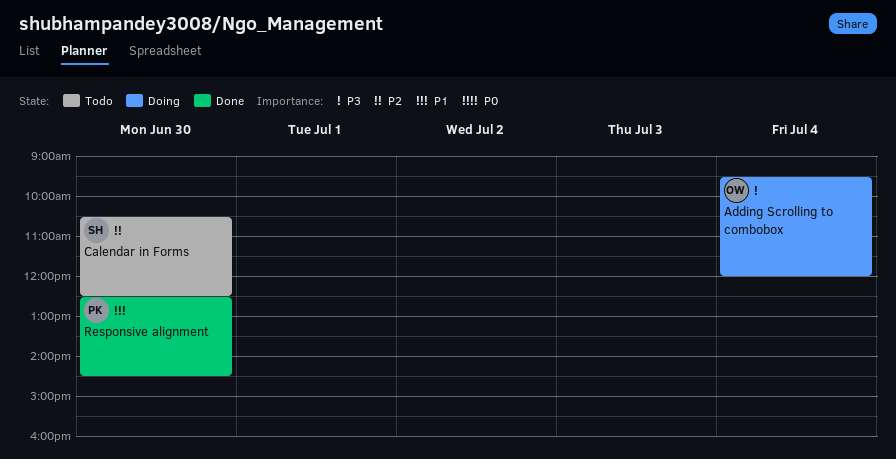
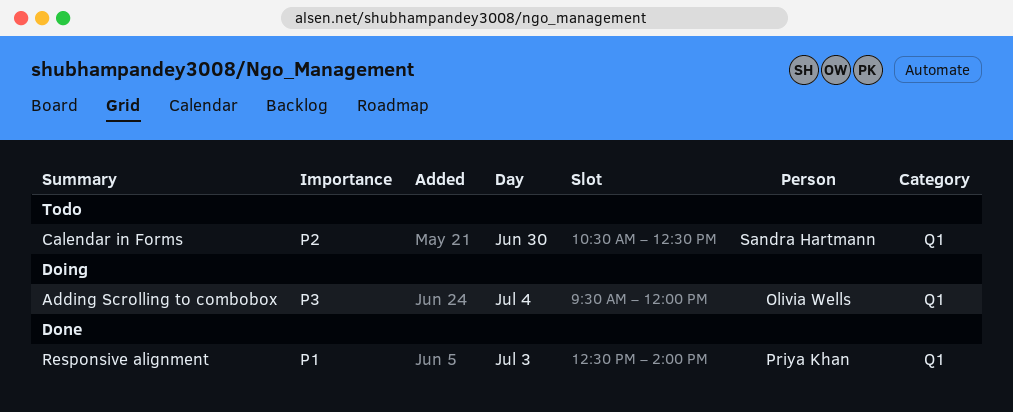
Responsive alignment, day: Jun 30 -> Jul 3
Responsive alignment, ends: 14:30 -> 14:00

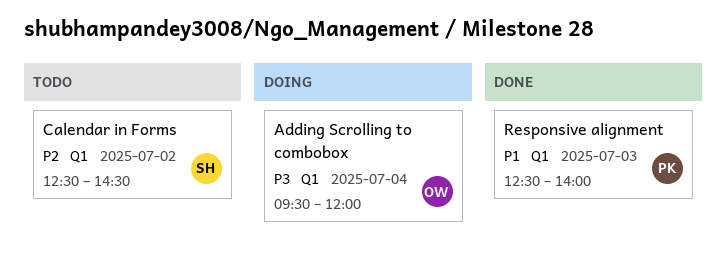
Calendar in Forms, day: Jun 30 -> Jul 2
Calendar in Forms, begins: 10:30 -> 12:30
Calendar in Forms, ends: 12:30 -> 14:30

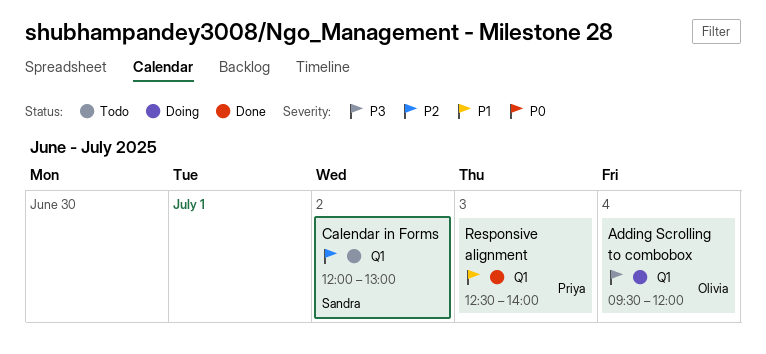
Calendar in Forms, begins: 12:30 -> 12:00
Calendar in Forms, ends: 14:30 -> 13:00

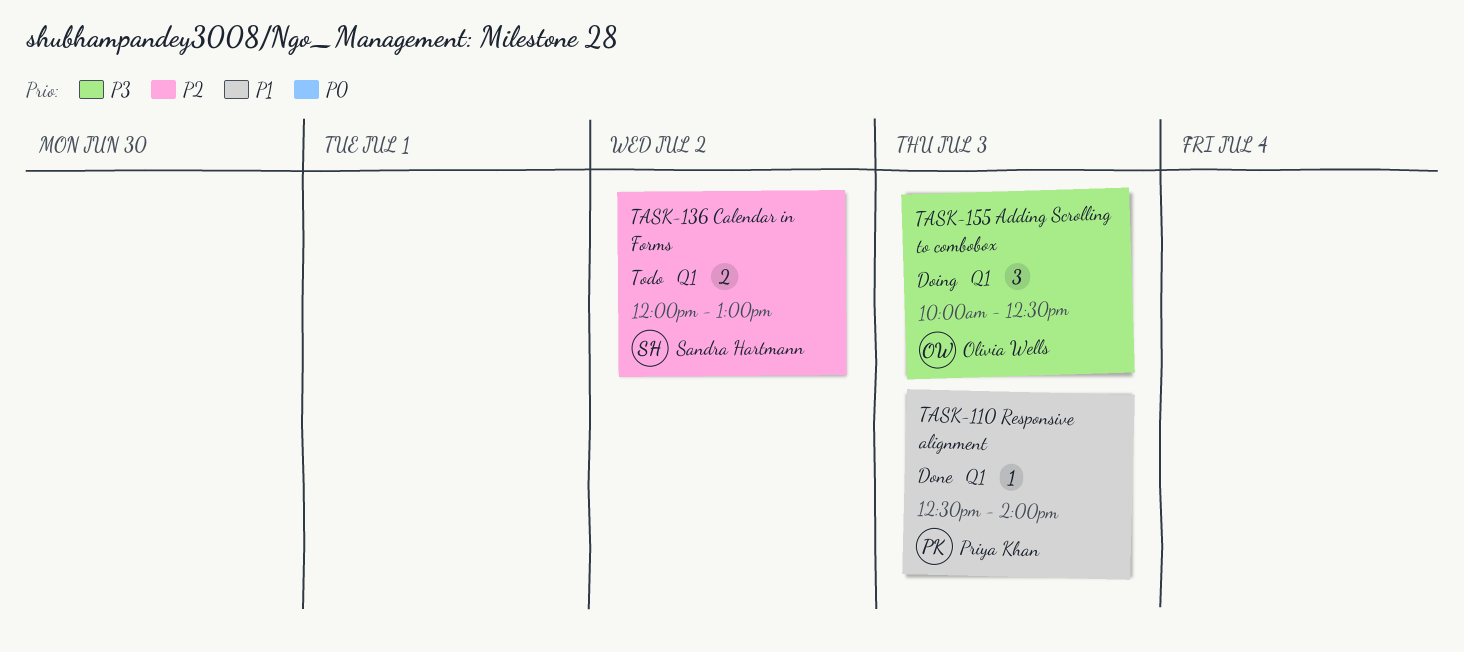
Adding Scrolling to combobox, day: Jul 4 -> Jul 3
Adding Scrolling to combobox, begins: 09:30 -> 10:00
Adding Scrolling to combobox, ends: 12:00 -> 12:30

